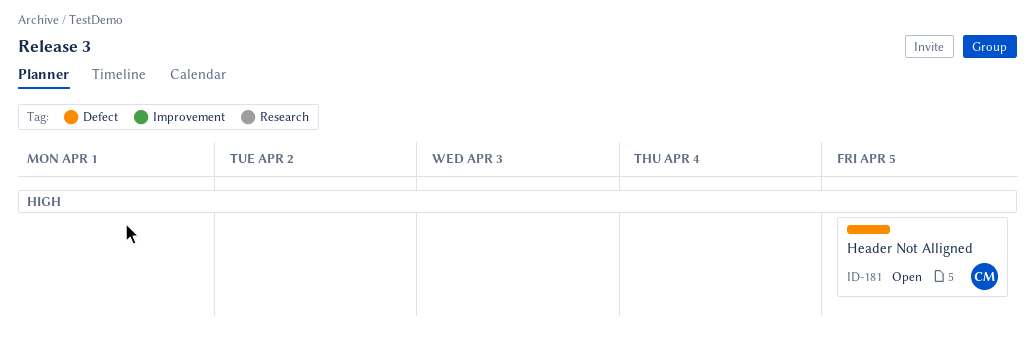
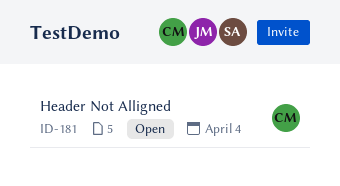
ID-181, due: Apr 5 -> Apr 4

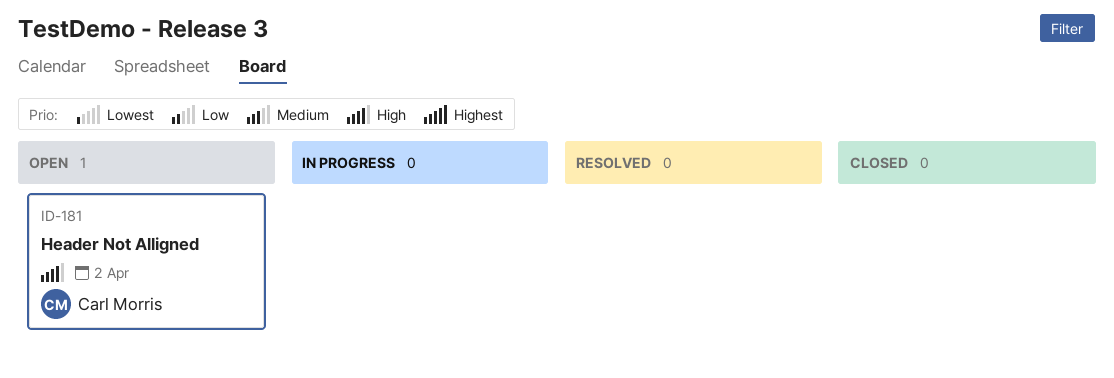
ID-181, due: Apr 4 -> Apr 2

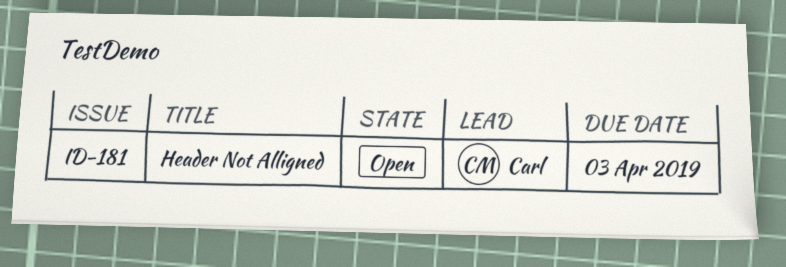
ID-181, due: Apr 2 -> Apr 3

